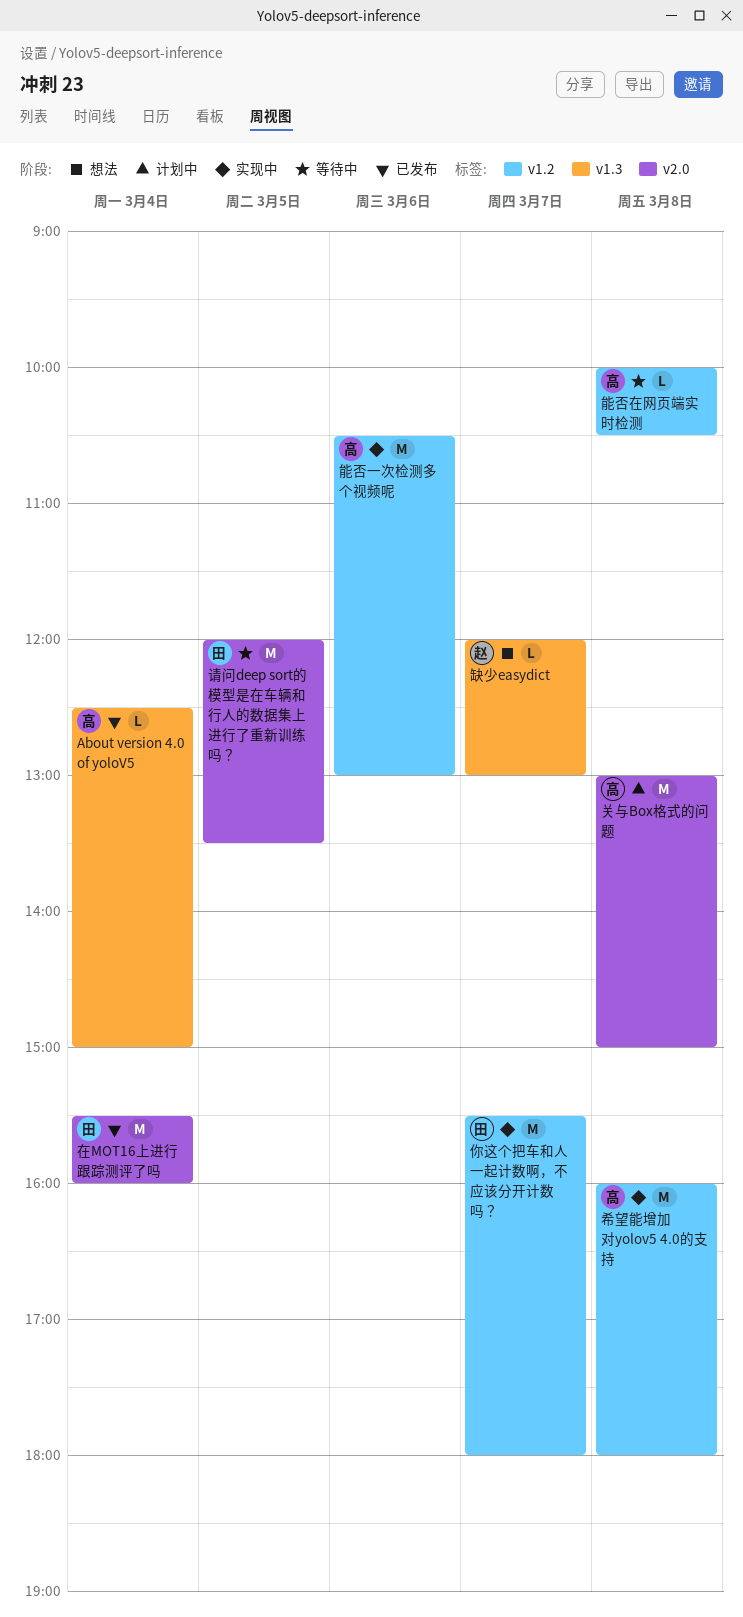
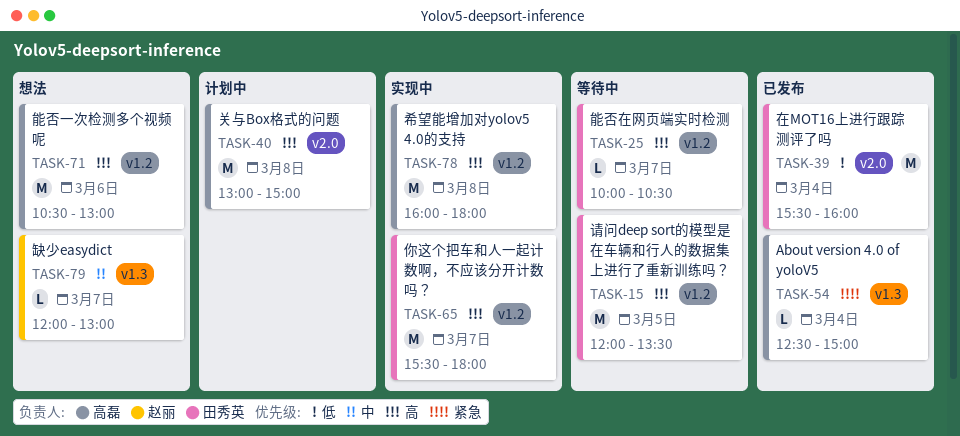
能否一次检测多个视频呢, status: 实现中 -> 想法
能否在网页端实时检测, owner: 高磊 -> 田秀英
能否在网页端实时检测, day: Mar 8 -> Mar 7
请问deep sort的模型是在车辆和行人的数据集上进行了重新训练吗？, label: v2.0 -> v1.2

